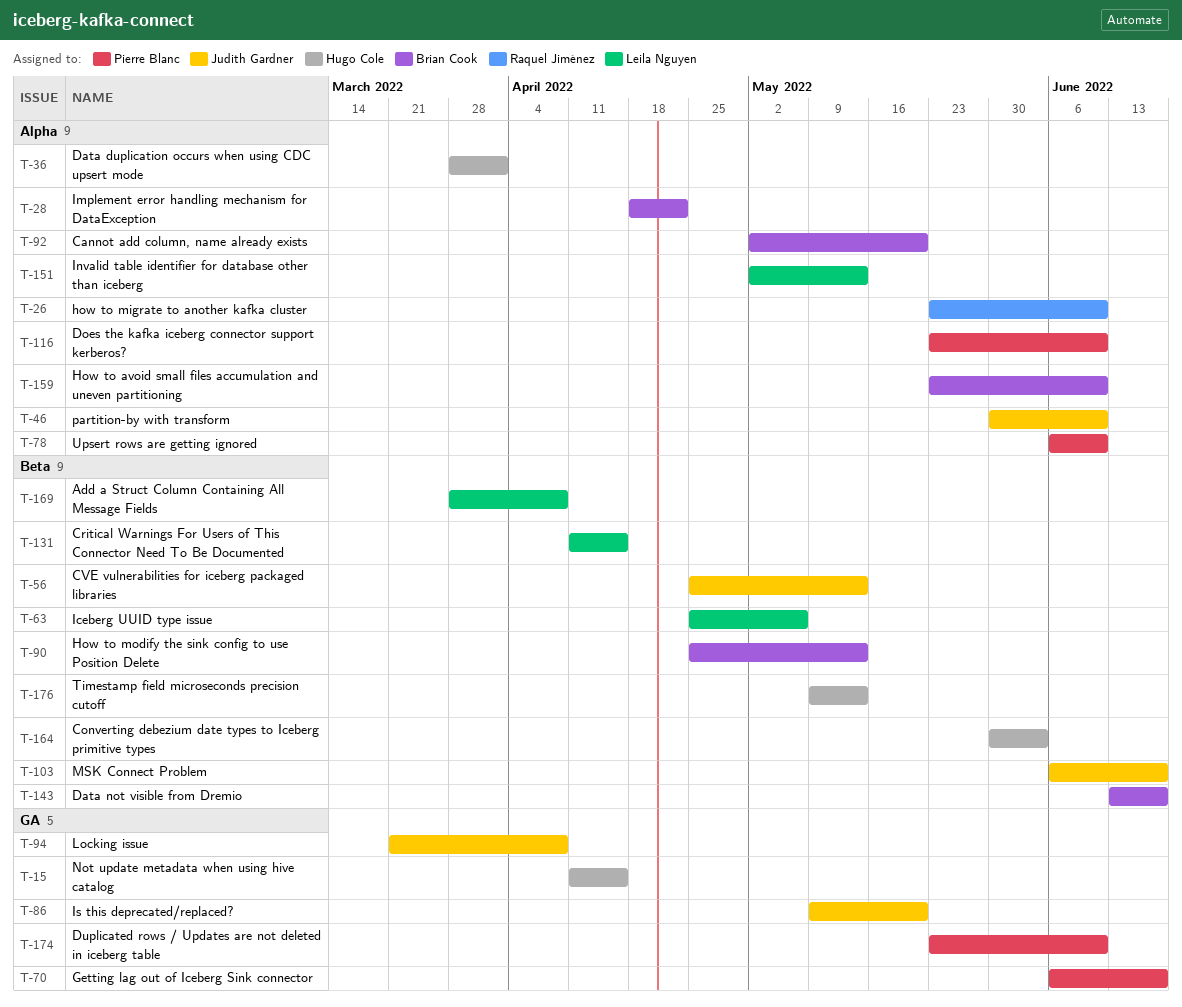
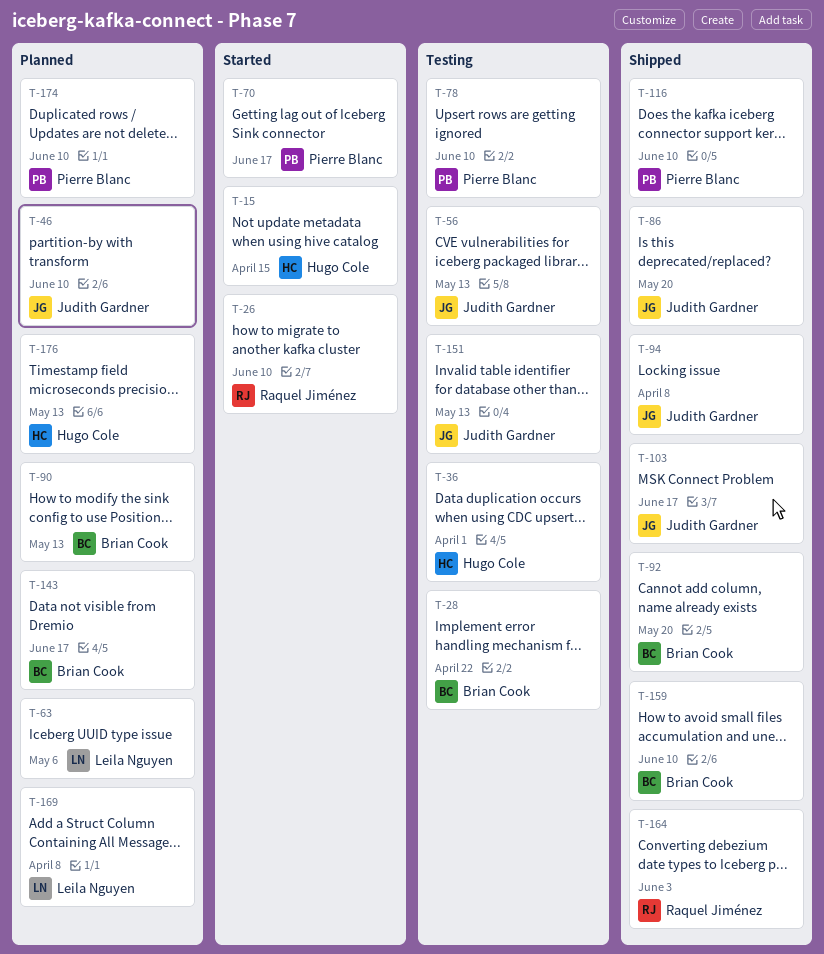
T-131: present -> none
T-151, owner: Leila Nguyen -> Judith Gardner
T-164, owner: Hugo Cole -> Raquel Jiménez

